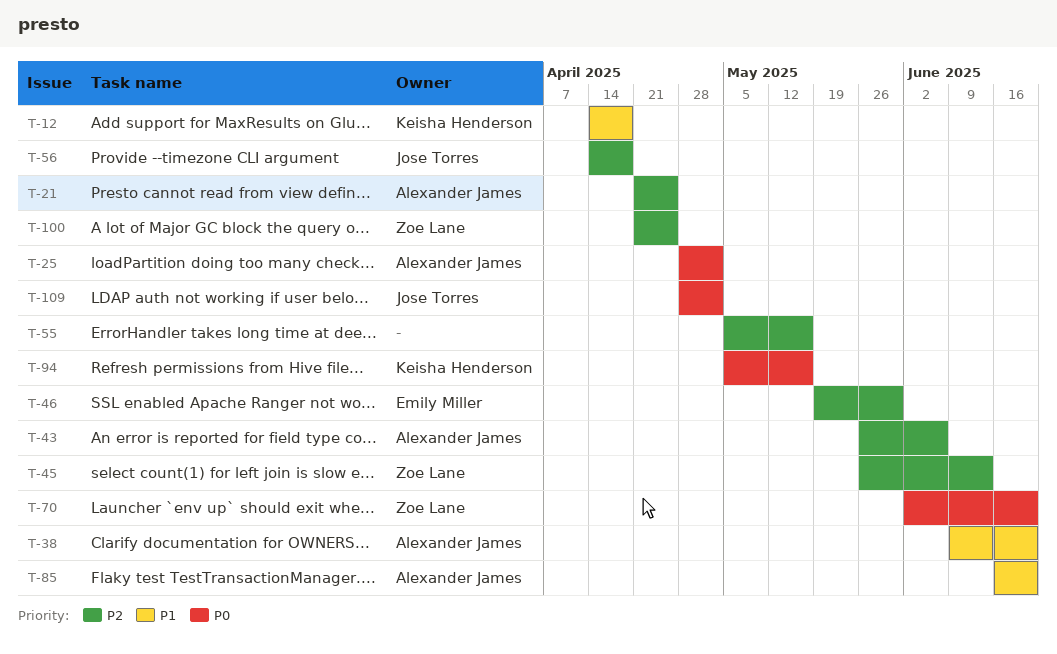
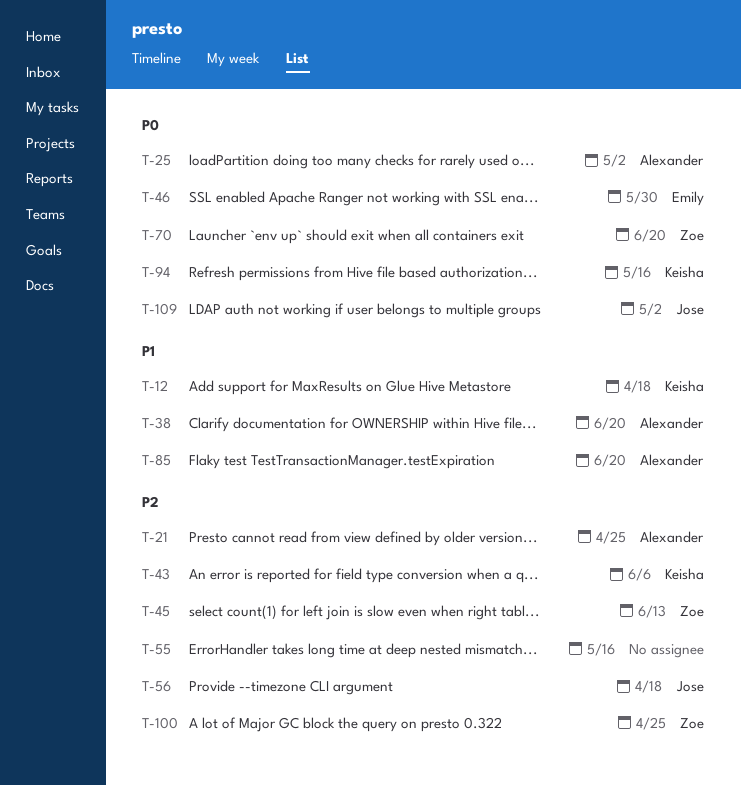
T-43, owner: Alexander James -> Keisha Henderson
T-46, priority: P2 -> P0

